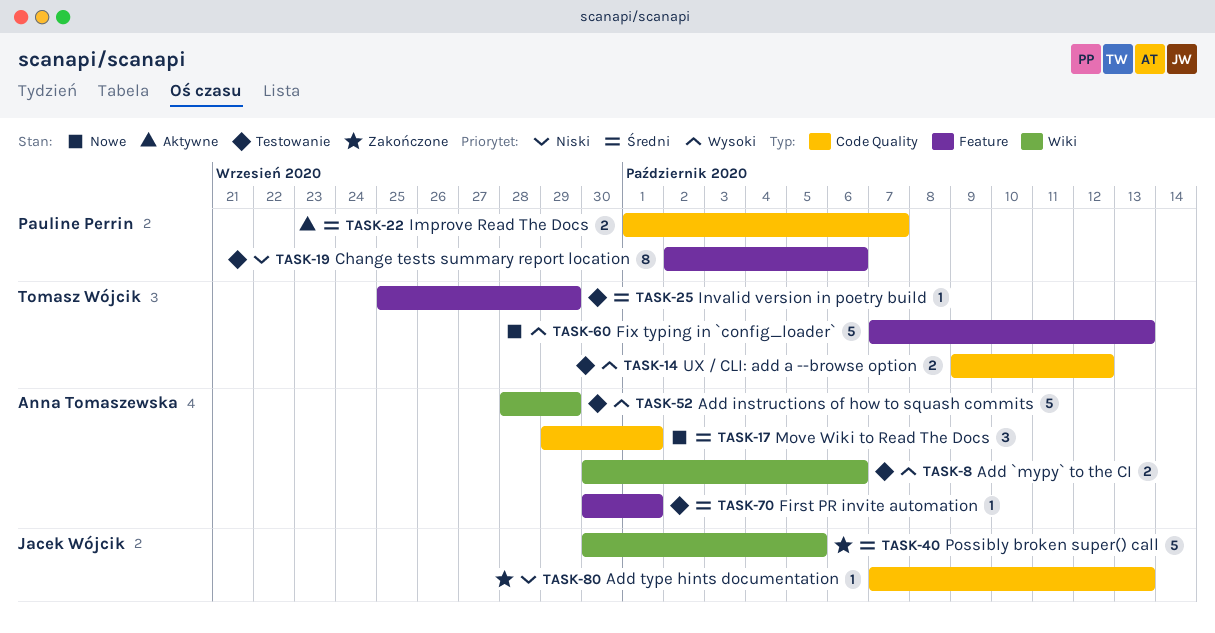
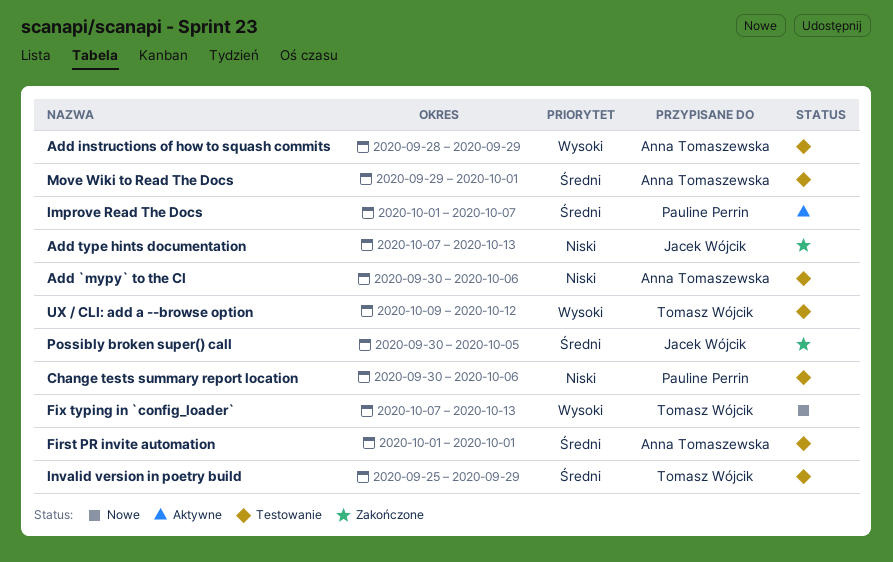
Add `mypy` to the CI, priority: Wysoki -> Niski
Change tests summary report location, start: Oct 2 -> Sep 30
First PR invite automation, start: Sep 30 -> Oct 1
Move Wiki to Read The Docs, status: Nowe -> Testowanie

